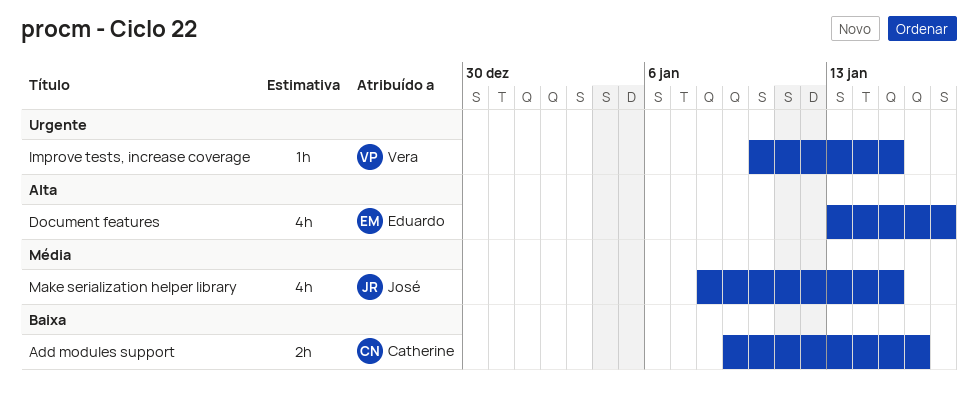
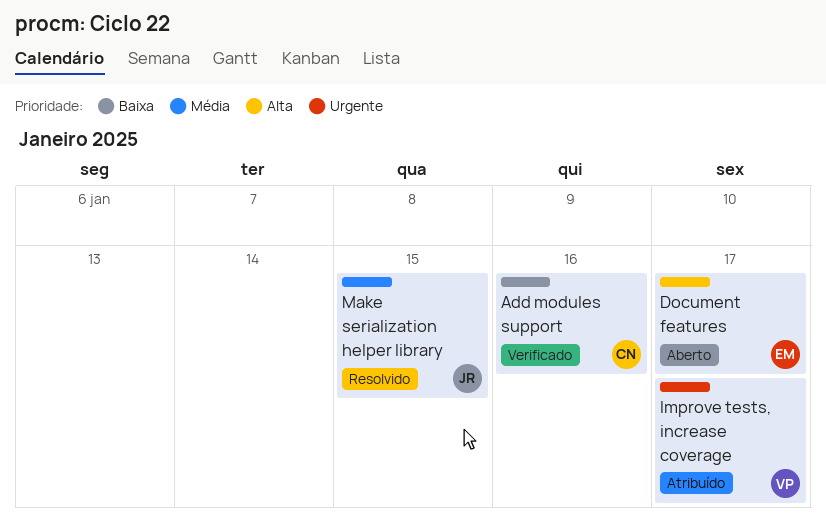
Improve tests, increase coverage, due: Jan 15 -> Jan 17

